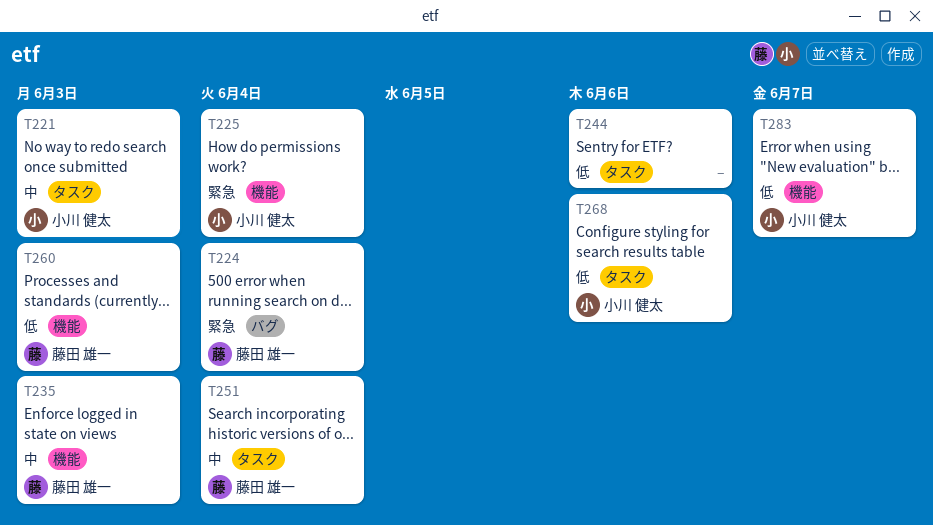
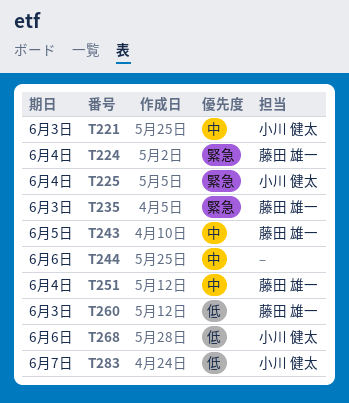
T235, priority: 中 -> 緊急
T243: none -> present
T244, priority: 低 -> 中

